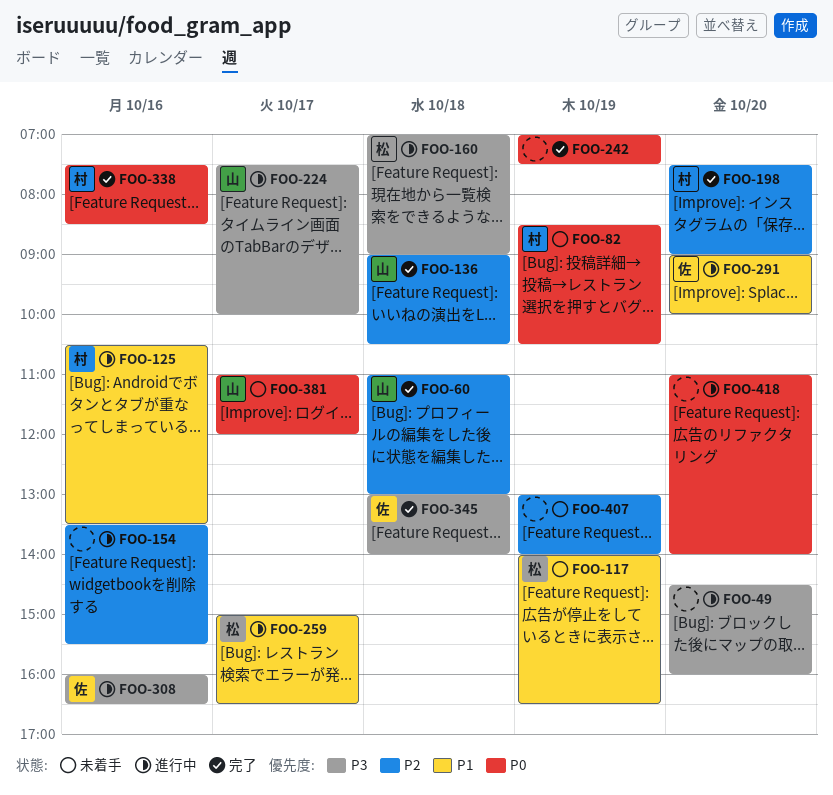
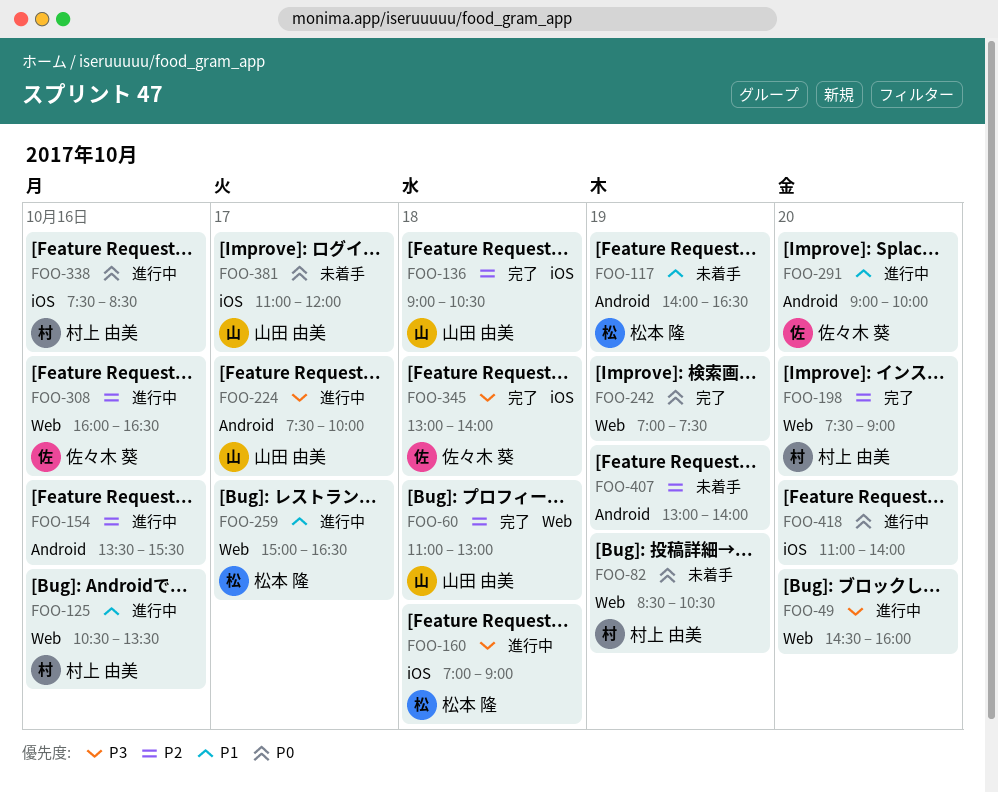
FOO-308, priority: P3 -> P2
FOO-338, status: 完了 -> 進行中

